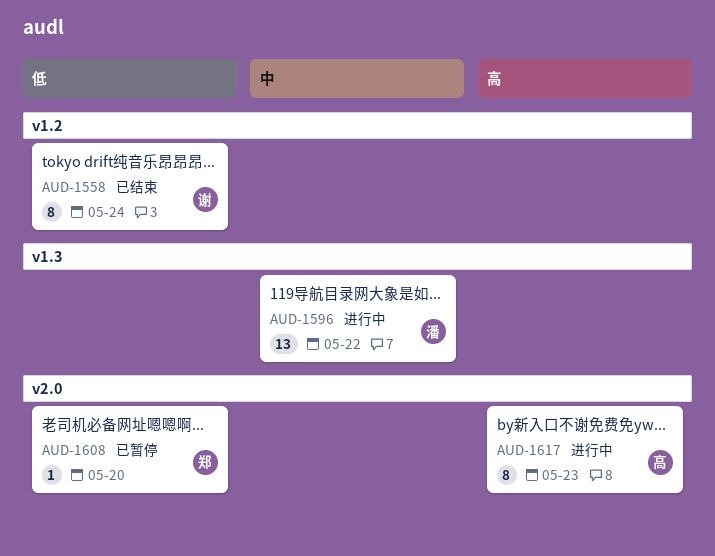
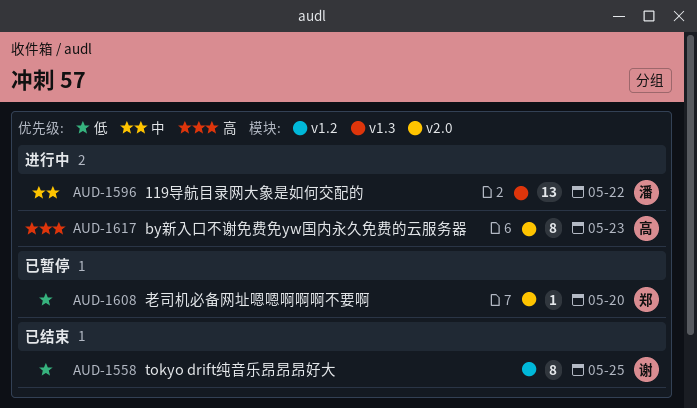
AUD-1558, due: May 24 -> May 25

